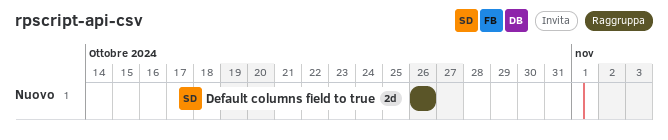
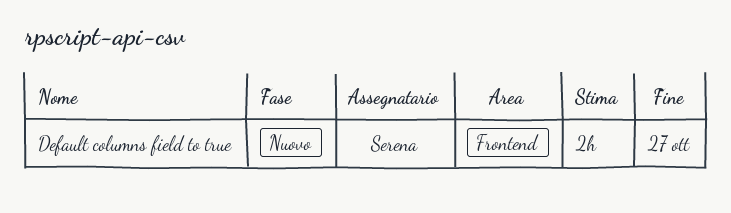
Default columns field to true, estimate: 2d -> 2h
Default columns field to true, due: Oct 26 -> Oct 27

